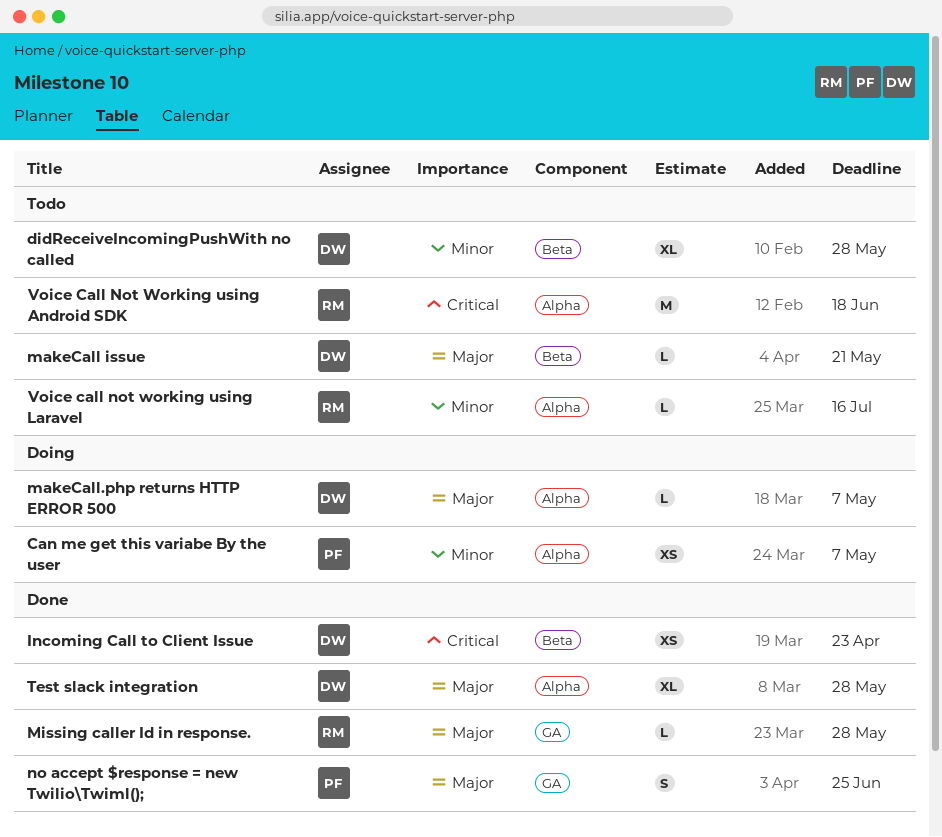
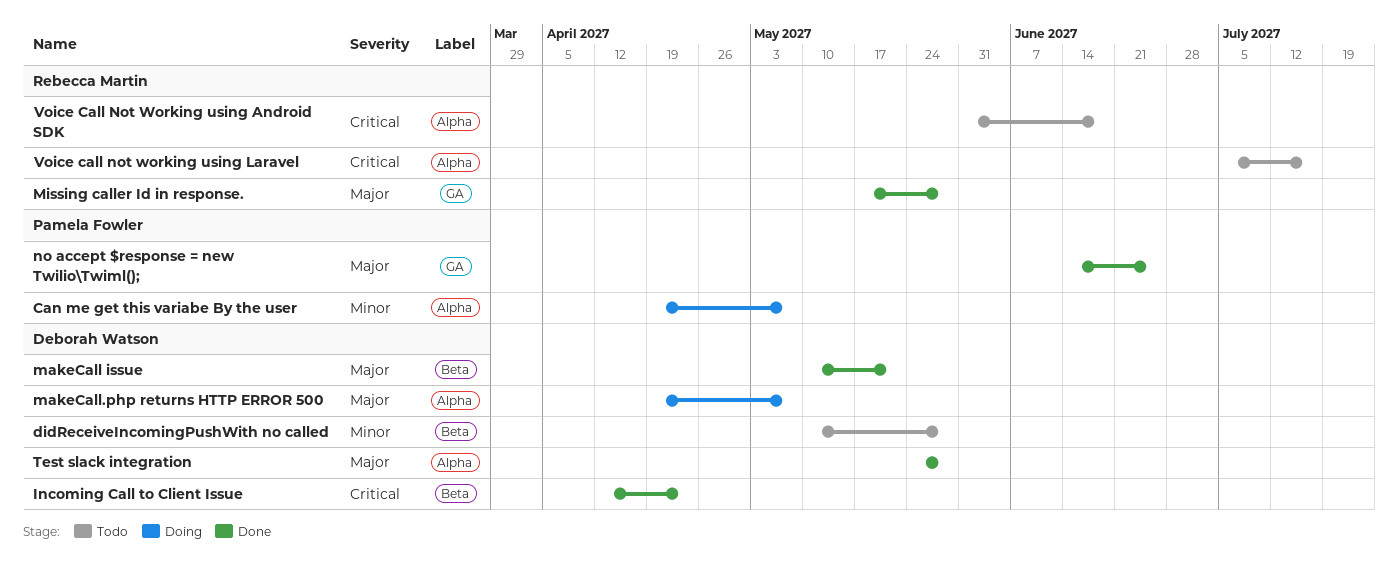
makeCall issue, status: Todo -> Done
Voice call not working using Laravel, priority: Minor -> Critical

